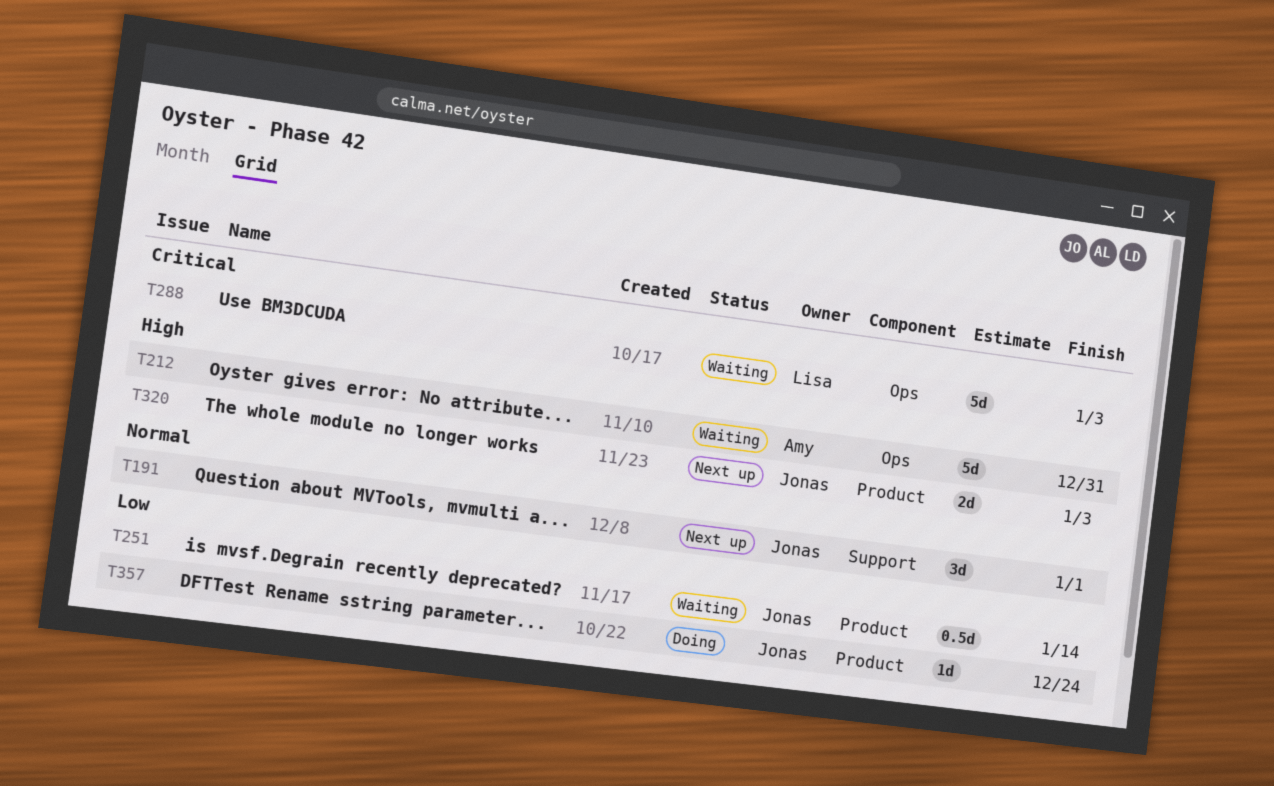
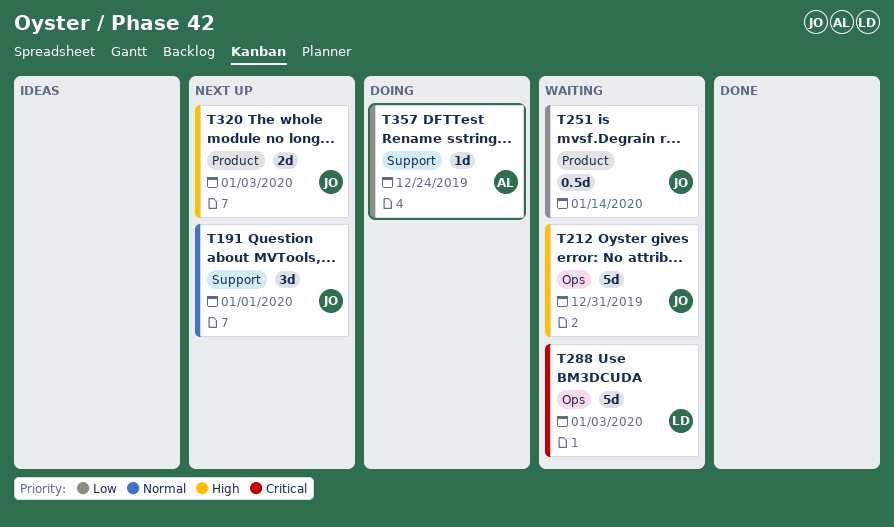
T212, owner: Amy -> Jonas
T357, owner: Jonas -> Amy
T357, label: Product -> Support

